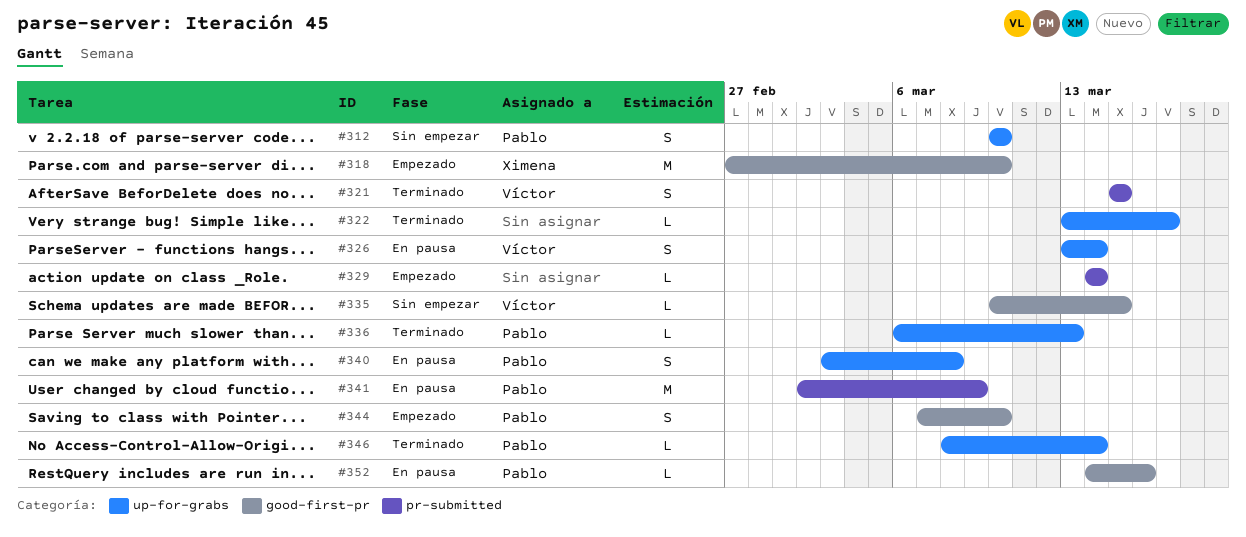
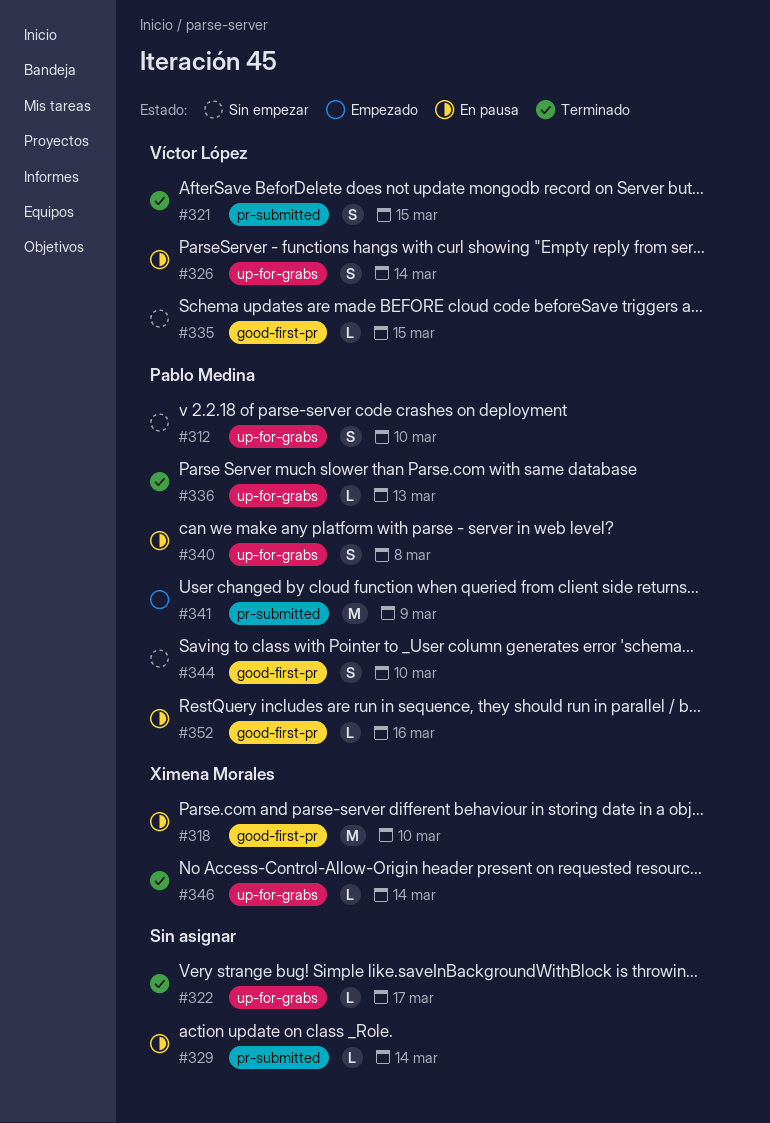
#318, status: Empezado -> En pausa
#329, status: Empezado -> En pausa
#341, status: En pausa -> Empezado
#344, status: Empezado -> Sin empezar
#346, owner: Pablo Medina -> Ximena Morales

